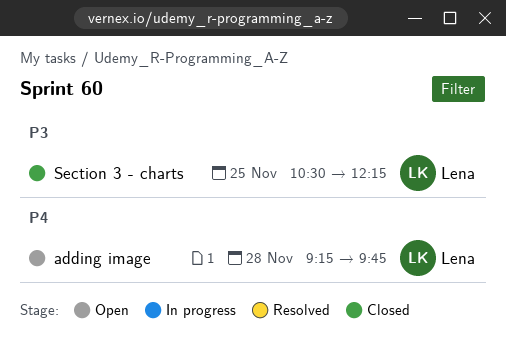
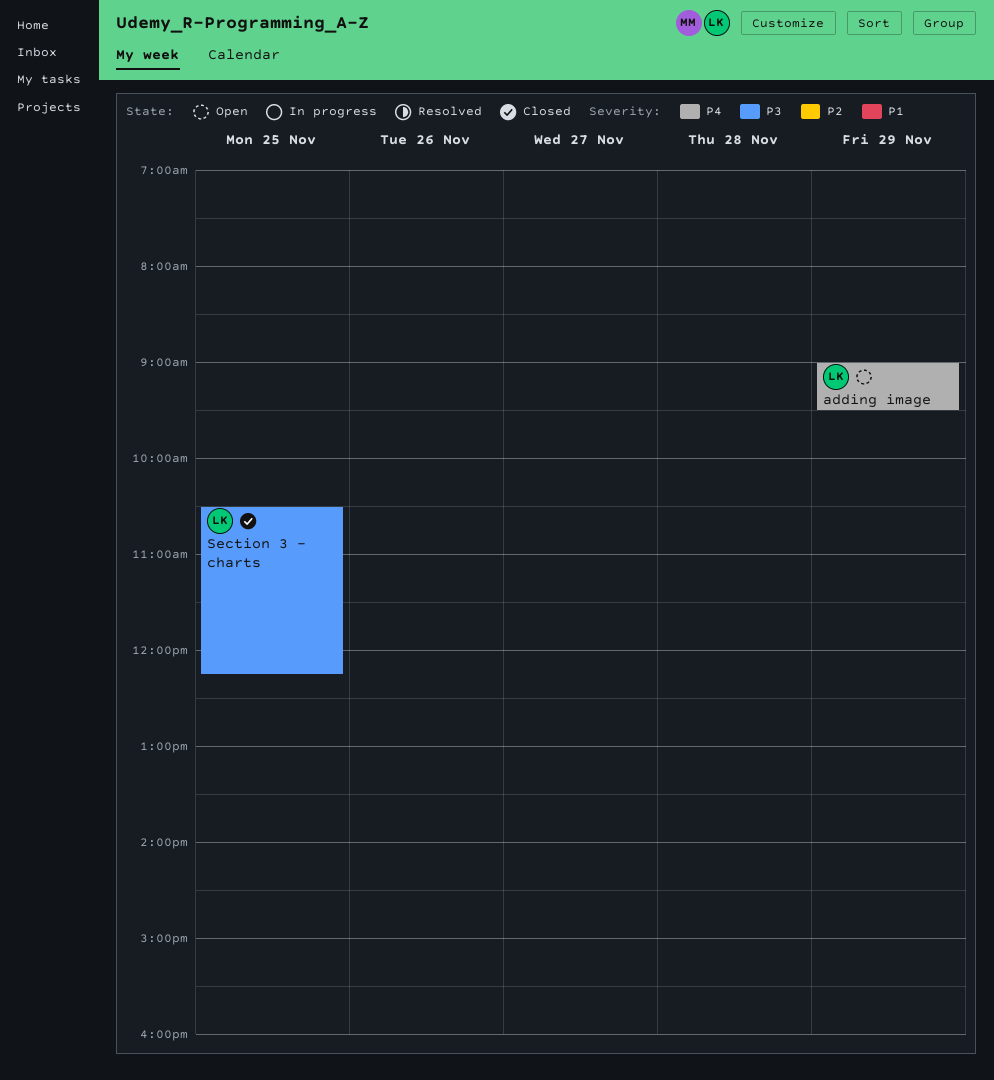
adding image, day: Nov 28 -> Nov 29
adding image, begins: 09:15 -> 09:00
adding image, ends: 09:45 -> 09:30

